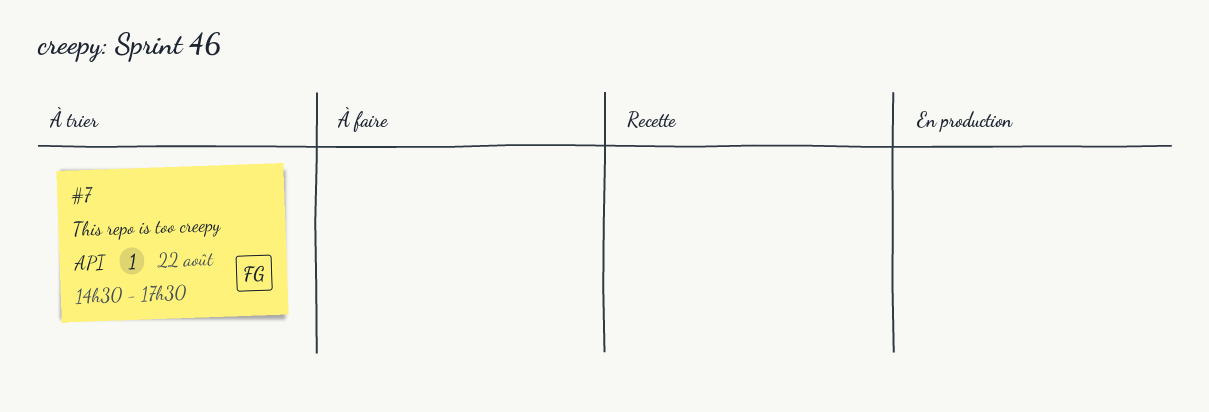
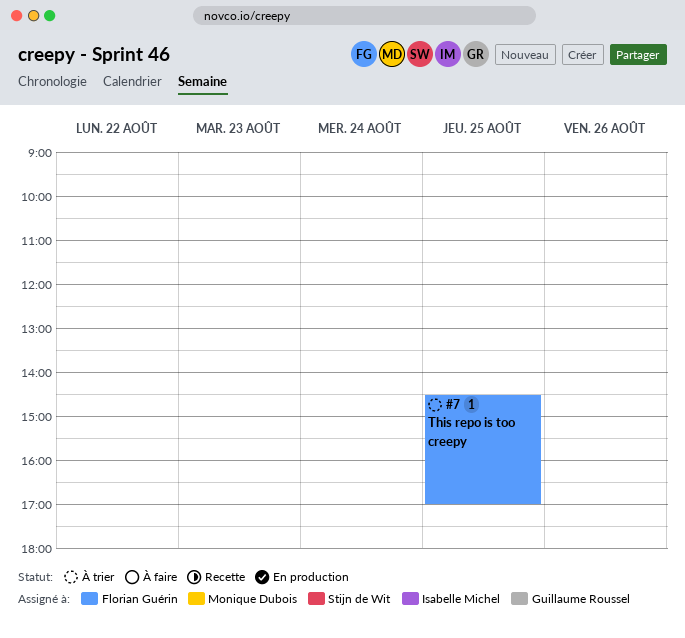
#7, day: Aug 22 -> Aug 25
#7, ends: 17:30 -> 17:00

